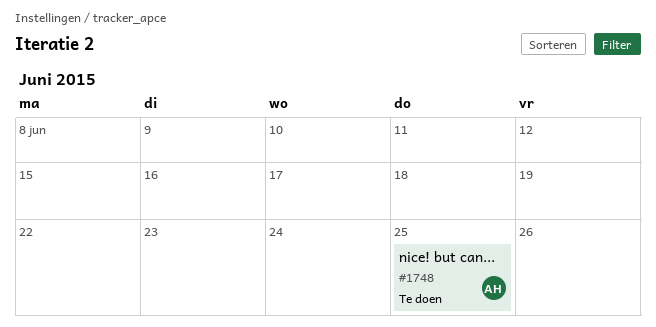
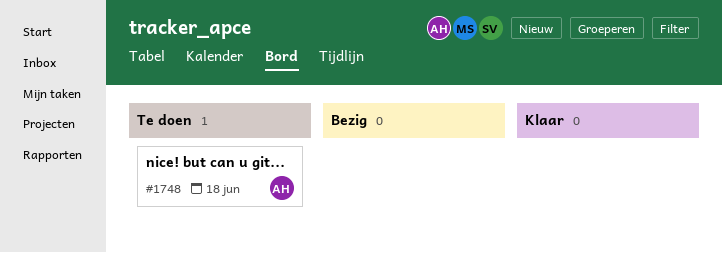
#1748, due: Jun 25 -> Jun 18

